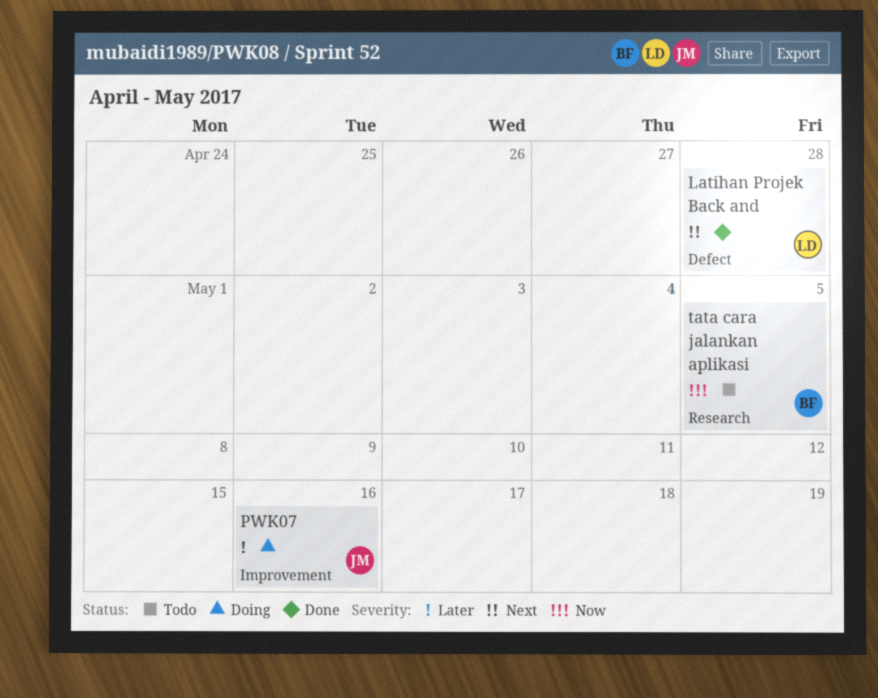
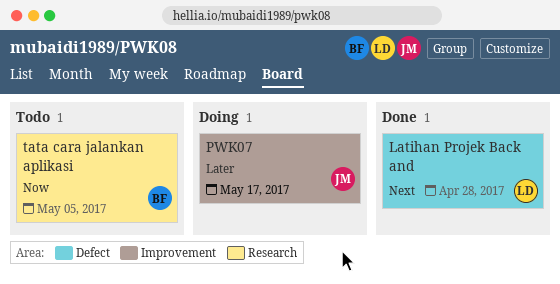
PWK07, due: May 16 -> May 17

